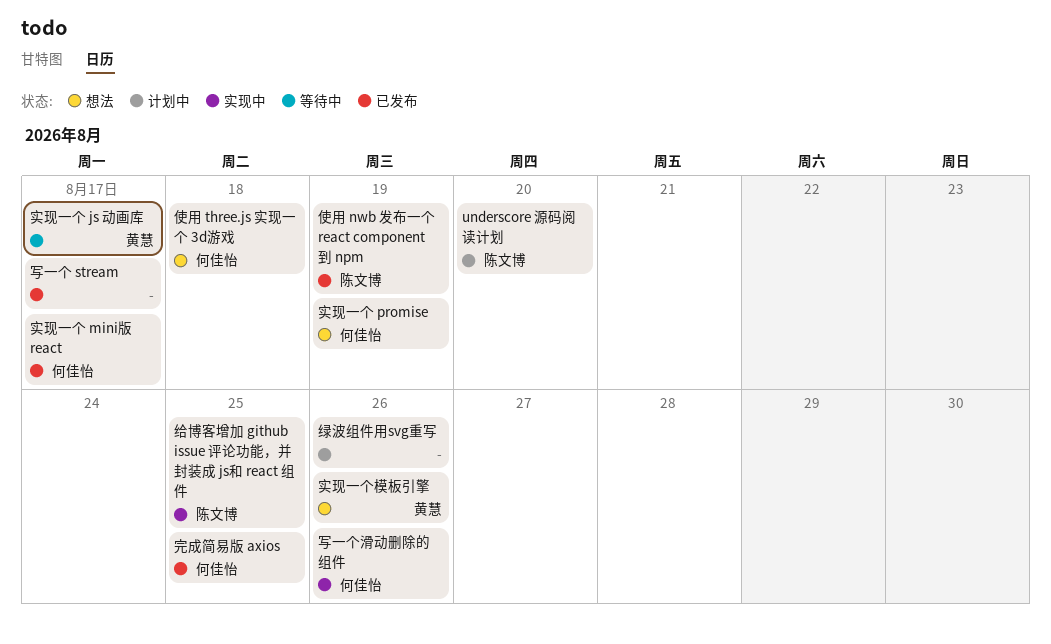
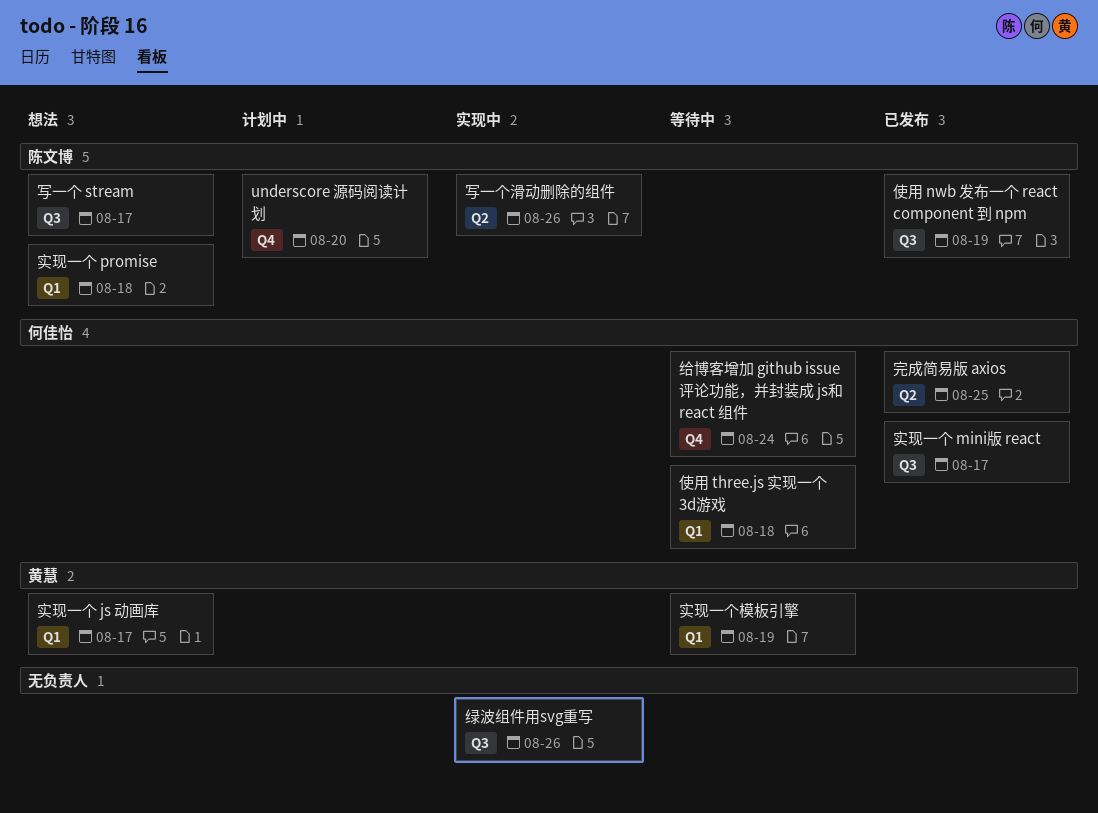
使用 three.js 实现一个 3d游戏, status: 想法 -> 等待中
写一个 stream, status: 已发布 -> 想法
写一个 stream, owner: none -> 陈文博
写一个滑动删除的组件, owner: 何佳怡 -> 陈文博
实现一个 js 动画库, status: 等待中 -> 想法
实现一个 promise, owner: 何佳怡 -> 陈文博
实现一个 promise, due: Aug 19 -> Aug 18
实现一个模板引擎, status: 想法 -> 等待中
实现一个模板引擎, due: Aug 26 -> Aug 19
给博客增加 github issue 评论功能，并封装成 js和 react 组件, status: 实现中 -> 等待中
给博客增加 github issue 评论功能，并封装成 js和 react 组件, owner: 陈文博 -> 何佳怡
给博客增加 github issue 评论功能，并封装成 js和 react 组件, due: Aug 25 -> Aug 24
绿波组件用svg重写, status: 计划中 -> 实现中

